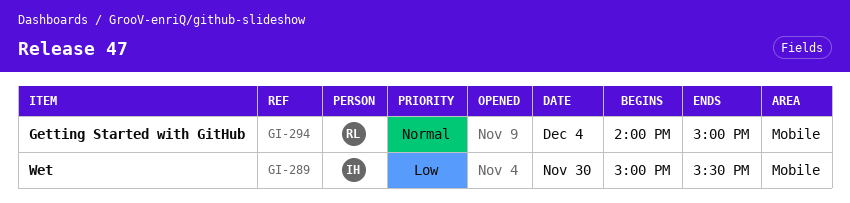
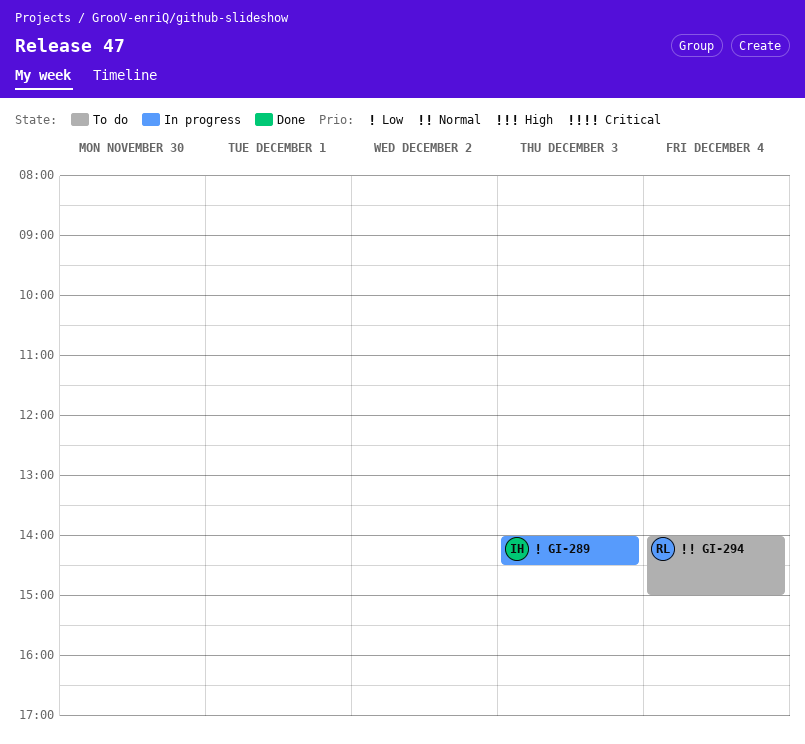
GI-289, day: Nov 30 -> Dec 3
GI-289, begins: 15:00 -> 14:00
GI-289, ends: 15:30 -> 14:30

